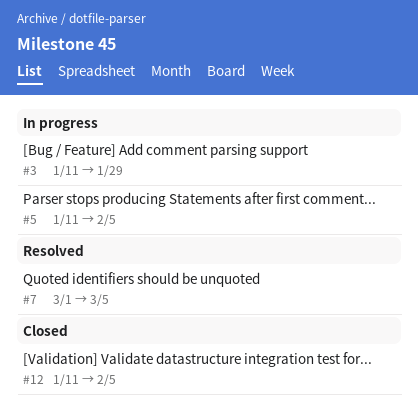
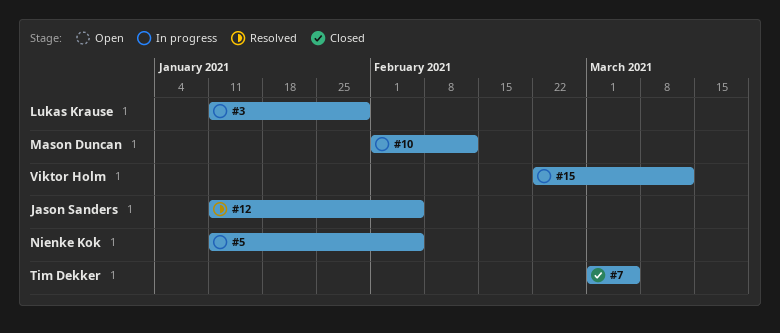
#7, status: Resolved -> Closed
#10: none -> present
#12, status: Closed -> Resolved
#15: none -> present

